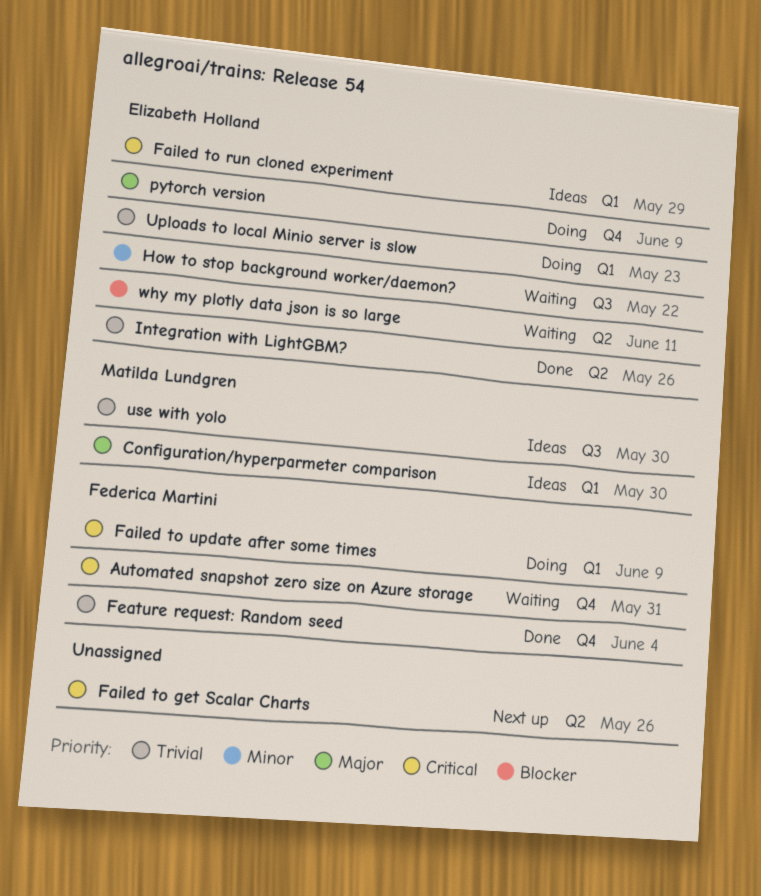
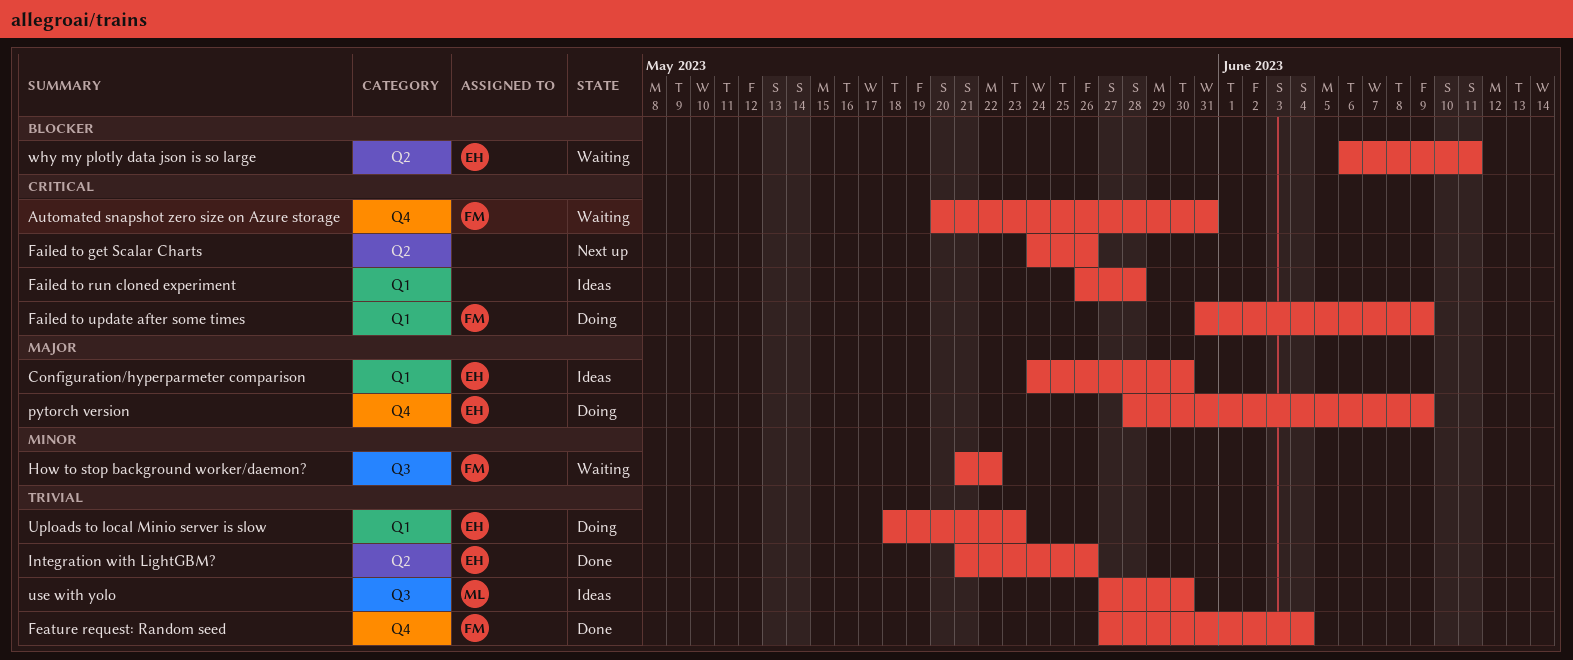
Configuration/hyperparmeter comparison, owner: Matilda Lundgren -> Elizabeth Holland
Failed to run cloned experiment, owner: Elizabeth Holland -> none
Failed to run cloned experiment, due: May 29 -> May 28
How to stop background worker/daemon?, owner: Elizabeth Holland -> Federica Martini

